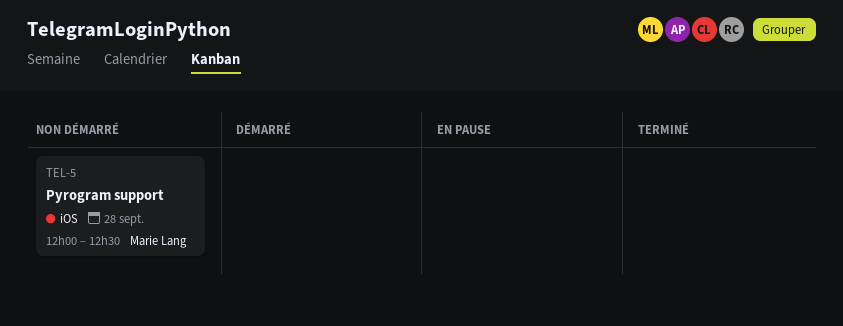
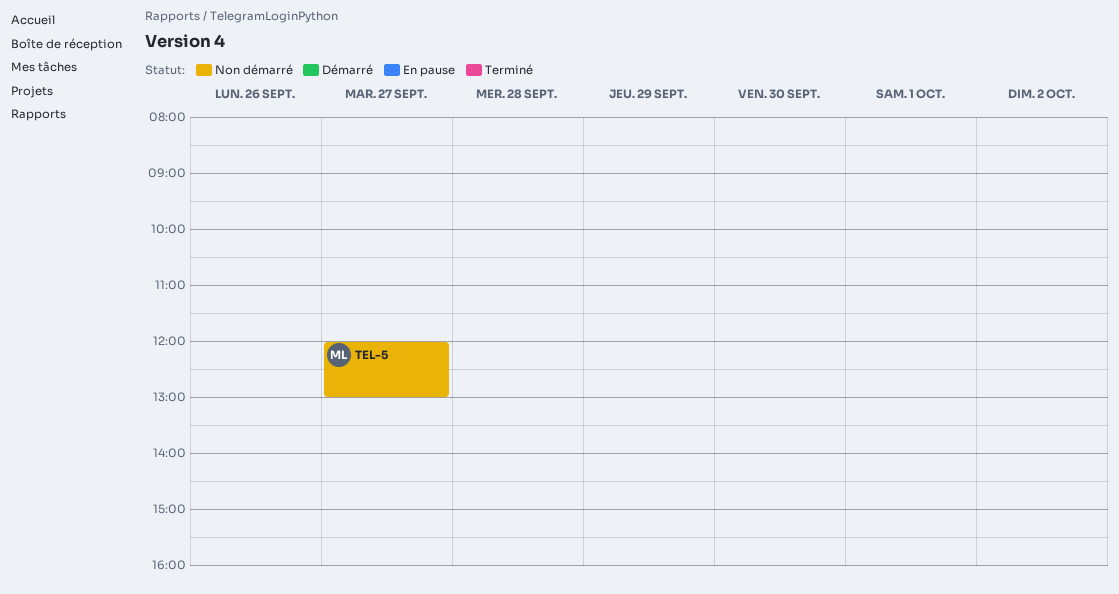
TEL-5, day: Sep 28 -> Sep 27
TEL-5, ends: 12:30 -> 13:00

